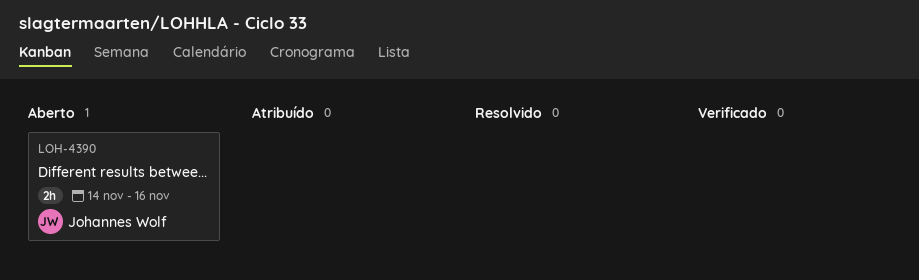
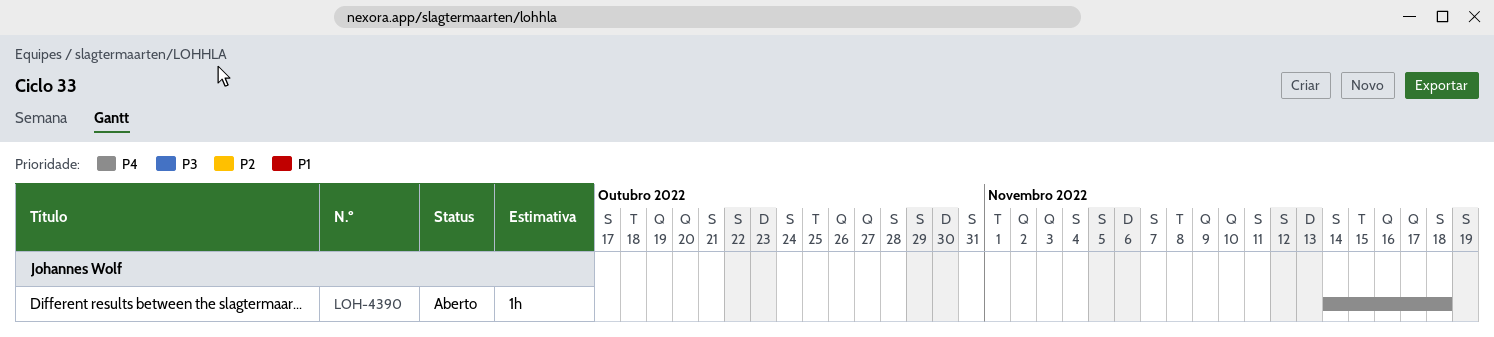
LOH-4390, estimate: 2h -> 1h
LOH-4390, due: Nov 16 -> Nov 18

